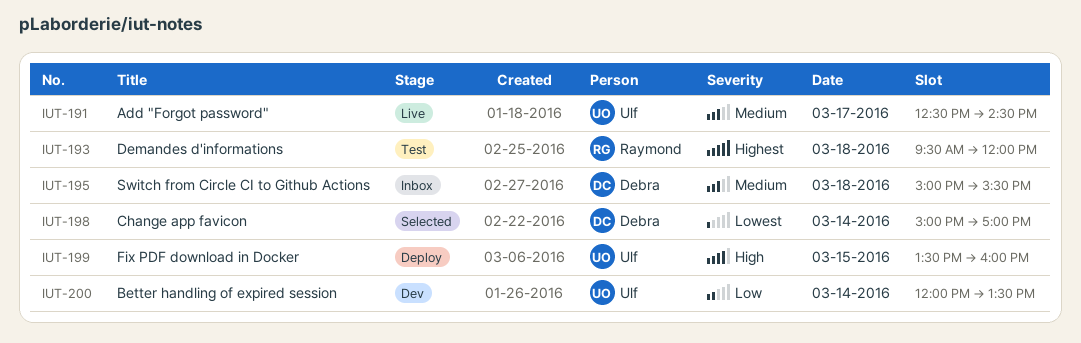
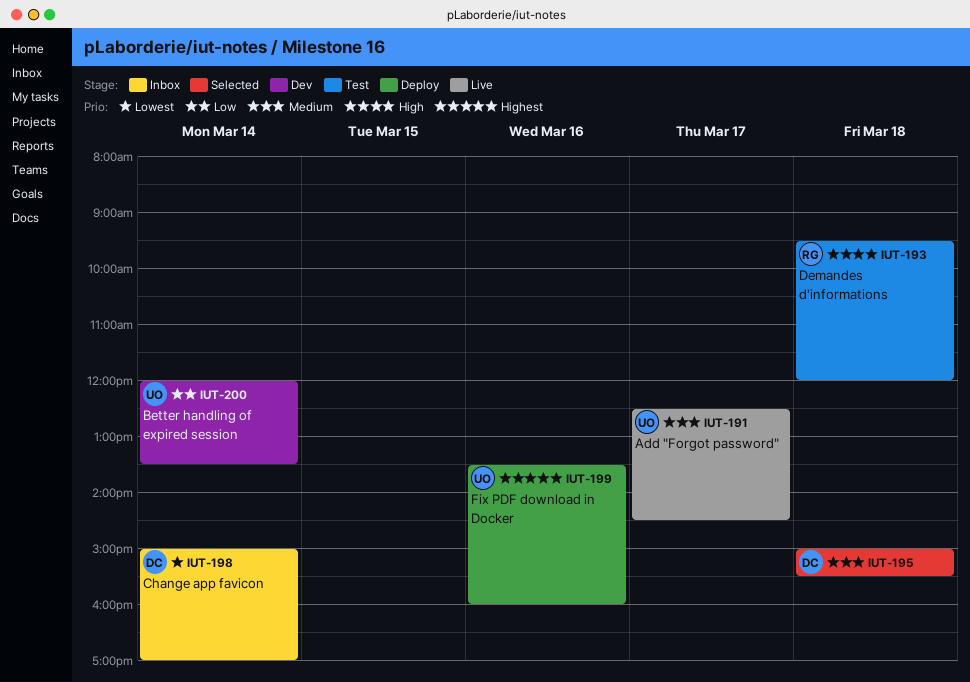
IUT-193, priority: Highest -> High
IUT-195, status: Inbox -> Selected
IUT-198, status: Selected -> Inbox
IUT-199, priority: High -> Highest
IUT-199, day: Mar 15 -> Mar 16

